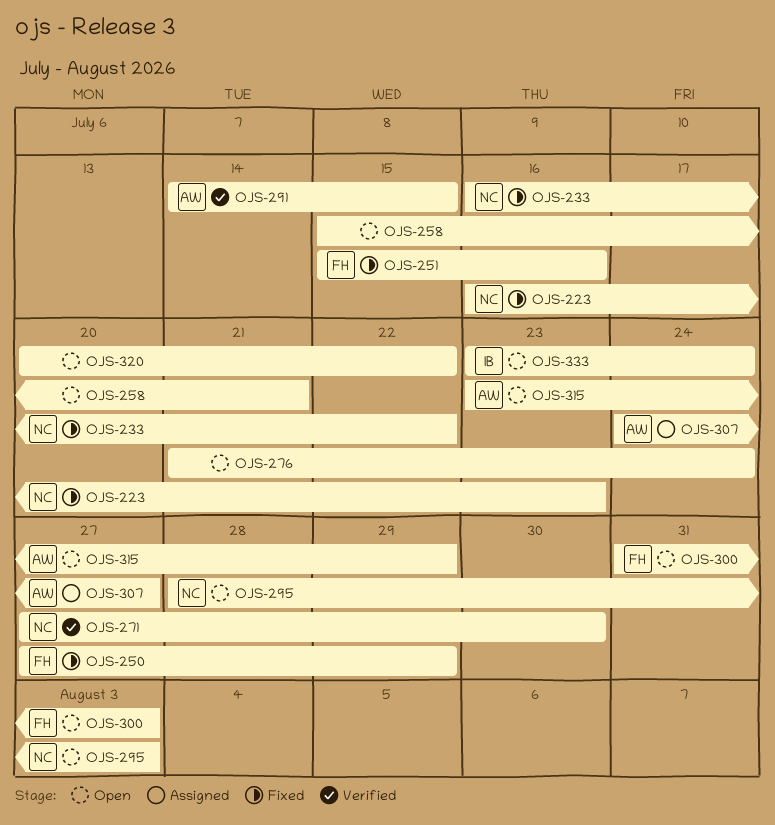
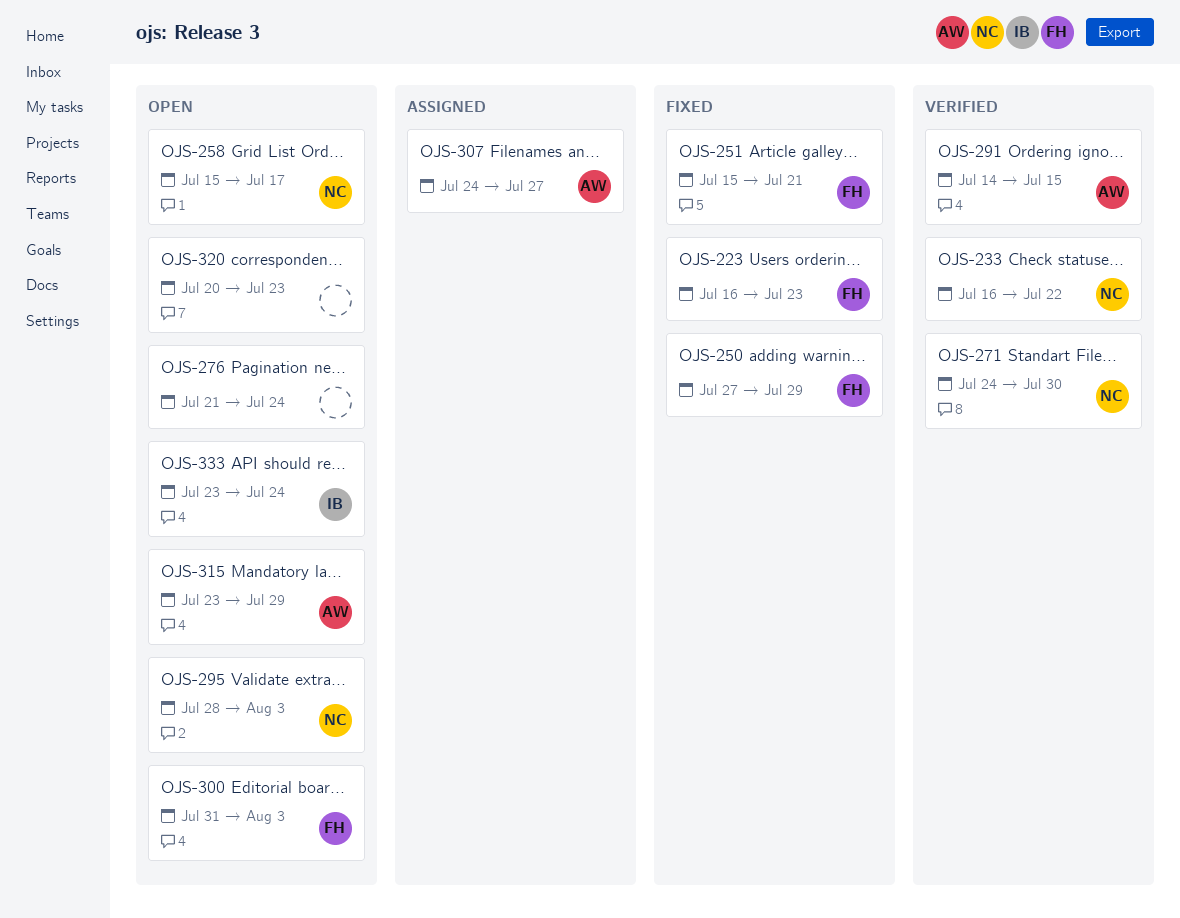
OJS-223, owner: NC -> FH
OJS-233, status: Fixed -> Verified
OJS-251, due: Jul 16 -> Jul 21
OJS-258, owner: none -> NC
OJS-258, due: Jul 21 -> Jul 17
OJS-271, start: Jul 27 -> Jul 24
OJS-320, due: Jul 22 -> Jul 23

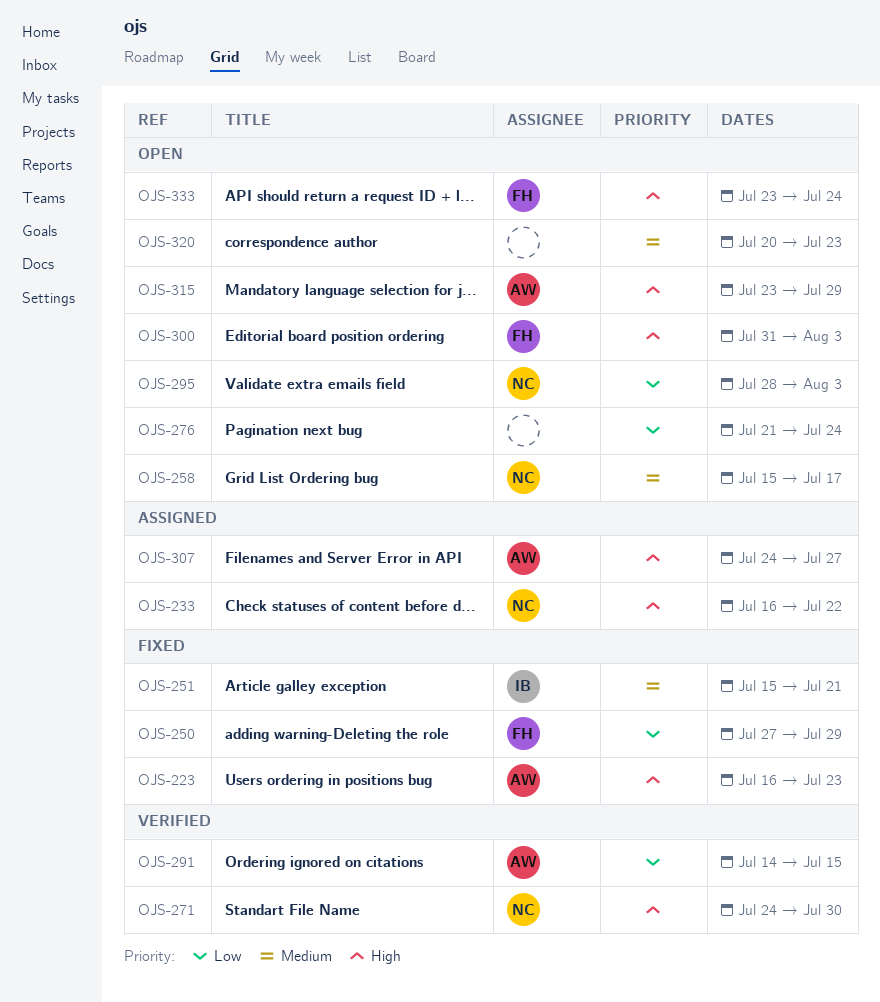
OJS-223, owner: FH -> AW
OJS-233, status: Verified -> Assigned
OJS-251, owner: FH -> IB
OJS-333, owner: IB -> FH

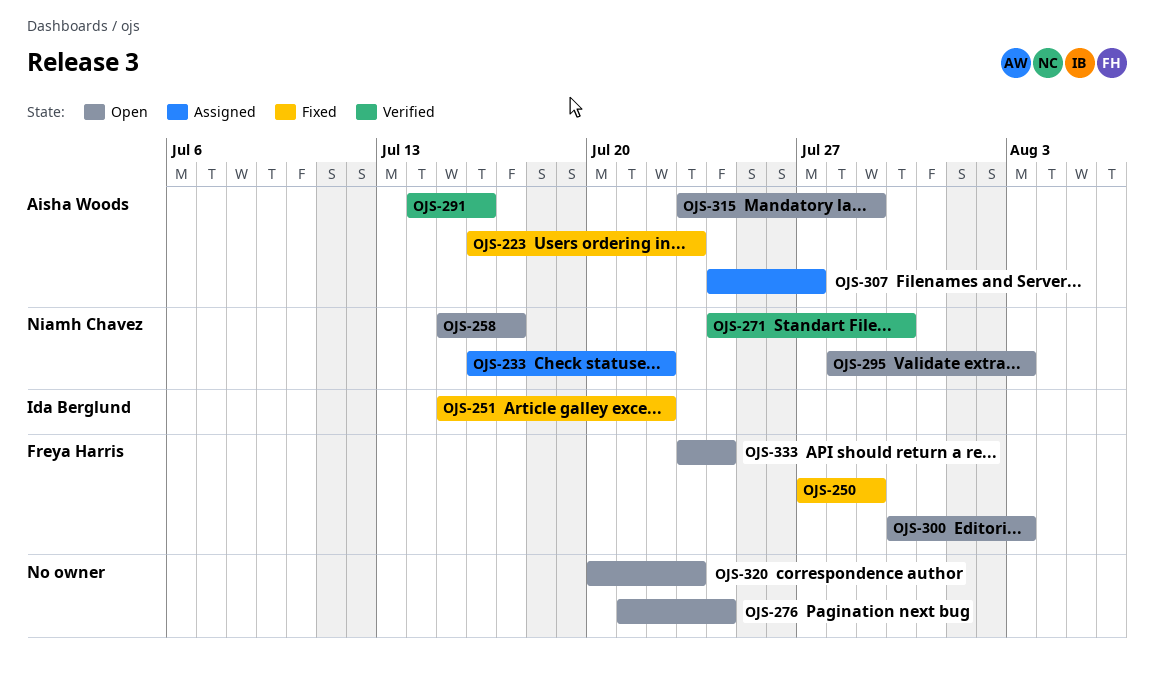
OJS-251, due: Jul 21 -> Jul 22
OJS-291, due: Jul 15 -> Jul 16
OJS-300, start: Jul 31 -> Jul 30

